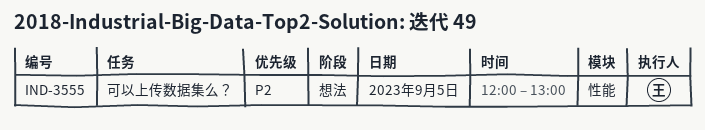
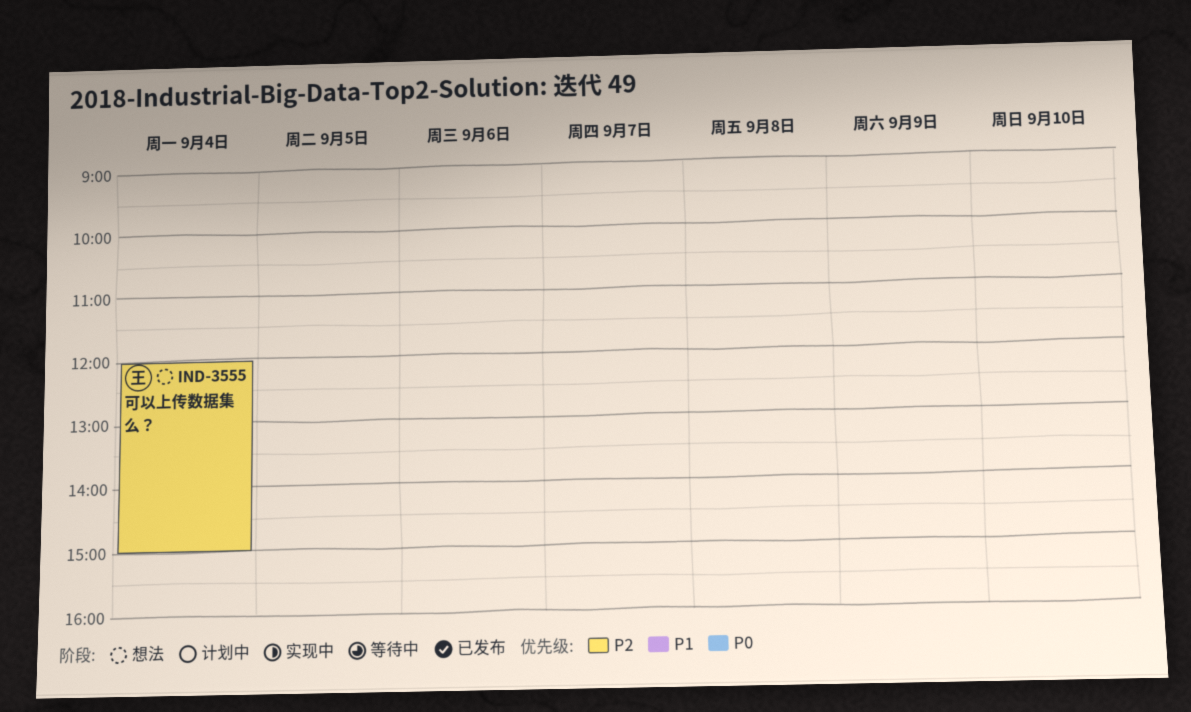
IND-3555, day: Sep 5 -> Sep 4
IND-3555, ends: 13:00 -> 15:00

